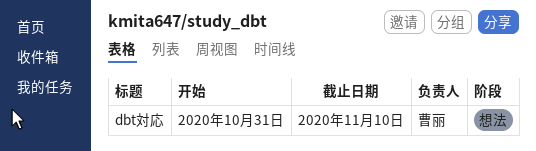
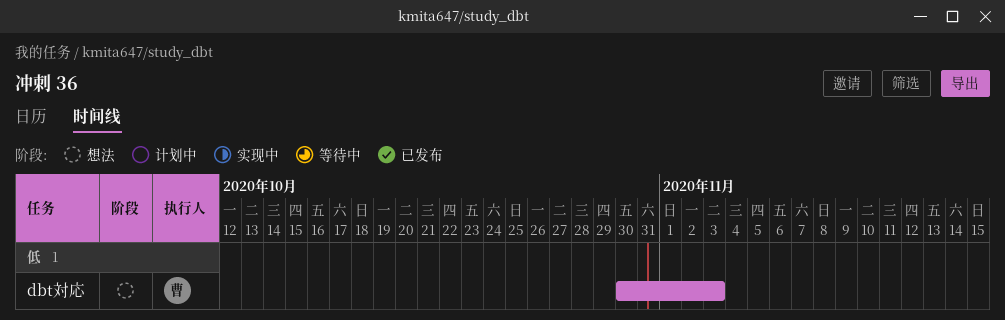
dbt対応, start: Oct 31 -> Oct 30
dbt対応, due: Nov 10 -> Nov 3

